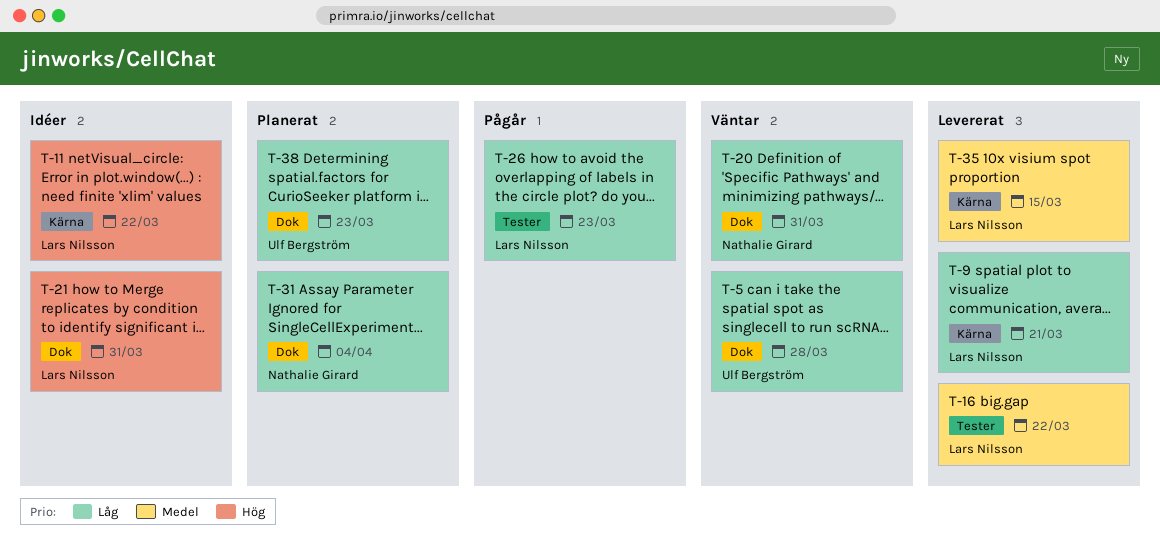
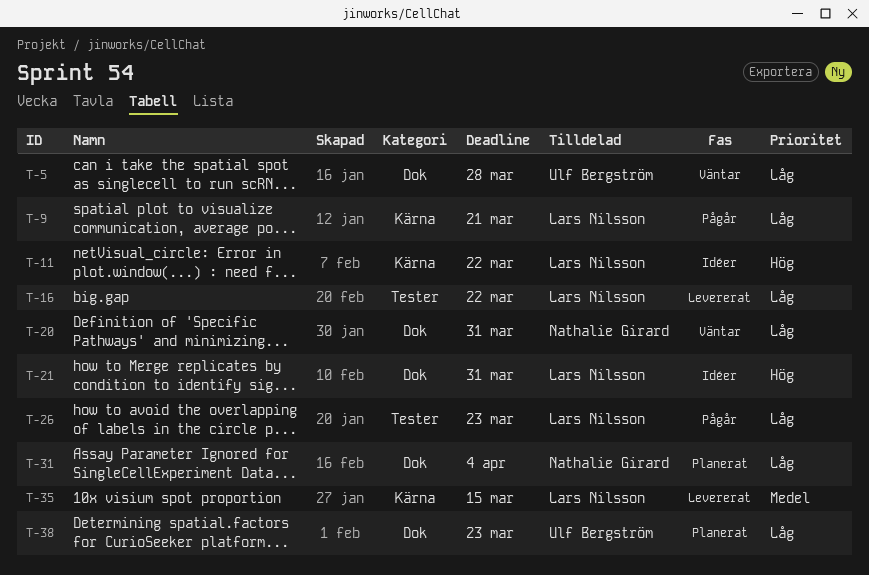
T-9, status: Levererat -> Pågår
T-16, priority: Medel -> Låg

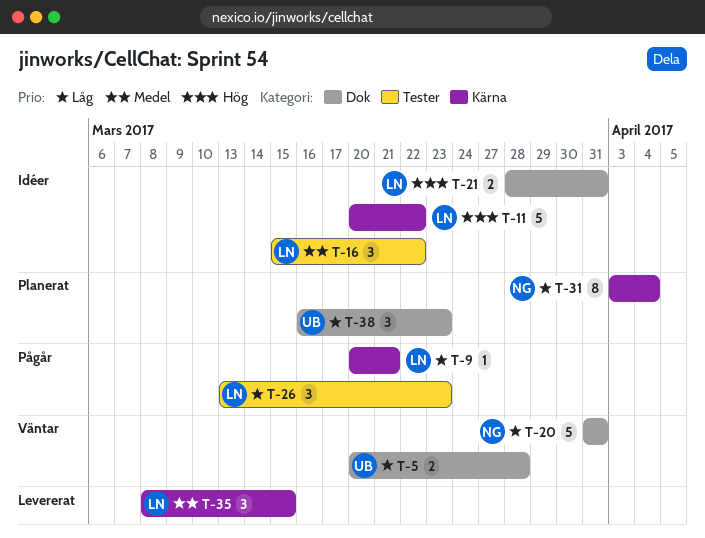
T-16, status: Levererat -> Idéer
T-16, priority: Låg -> Medel
T-31, label: Dok -> Kärna

